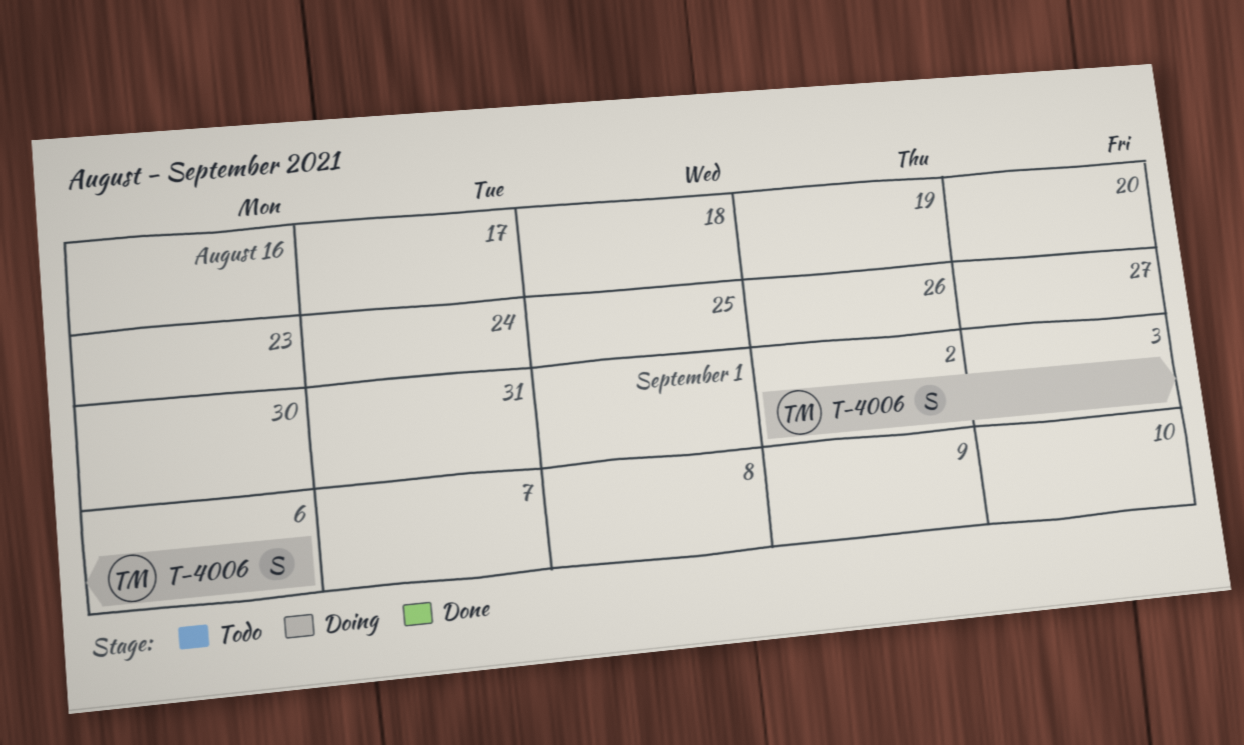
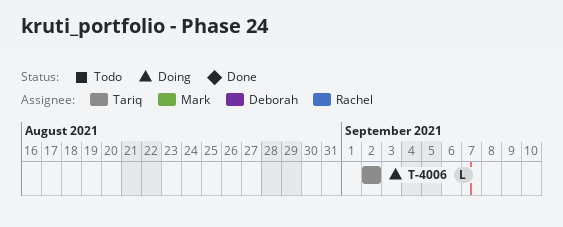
T-4006, estimate: S -> L
T-4006, due: Sep 6 -> Sep 2

